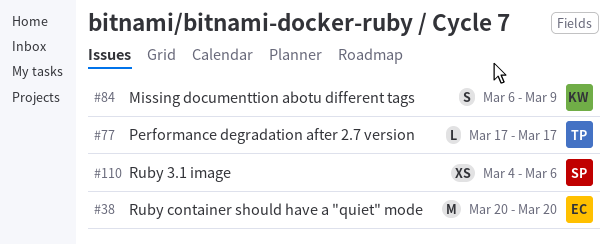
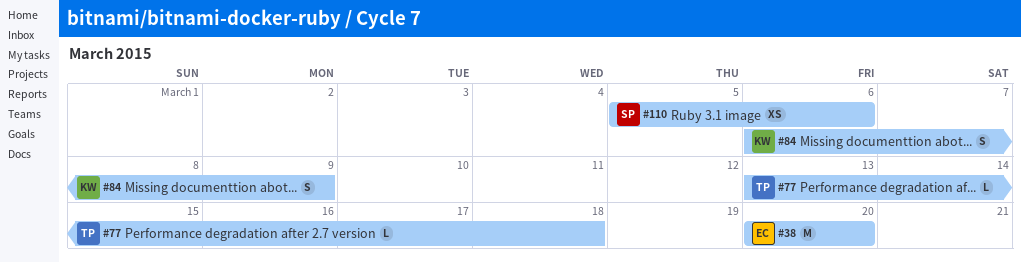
#77, start: Mar 17 -> Mar 13
#77, due: Mar 17 -> Mar 18
#110, start: Mar 4 -> Mar 5

